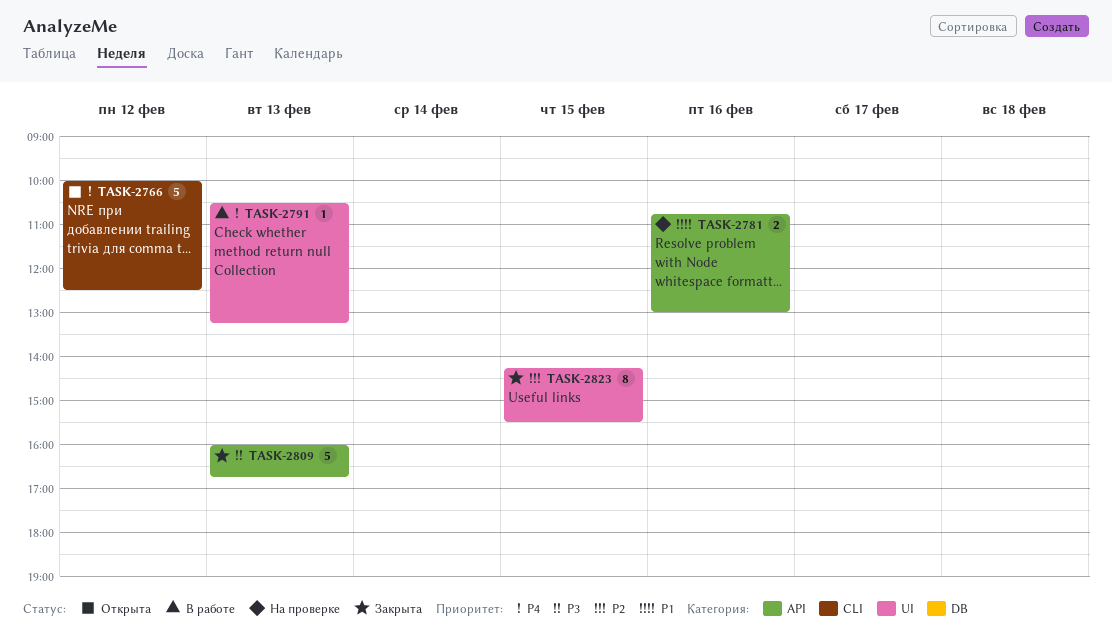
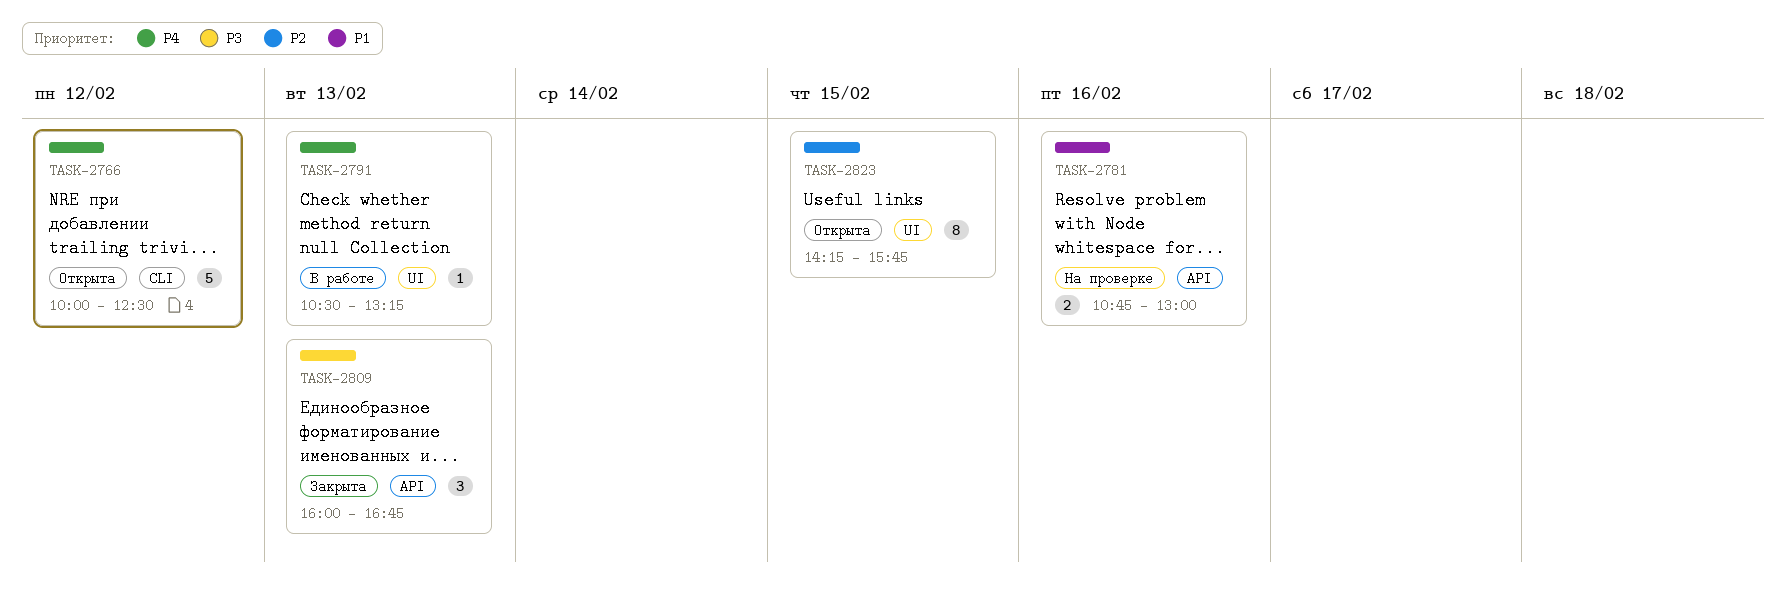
TASK-2809, estimate: 5 -> 3
TASK-2823, status: Закрыта -> Открыта
TASK-2823, ends: 15:30 -> 15:45

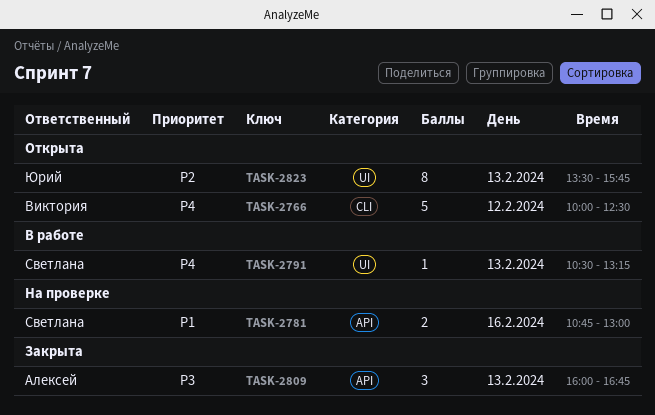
TASK-2823, day: Feb 15 -> Feb 13
TASK-2823, begins: 14:15 -> 13:30

